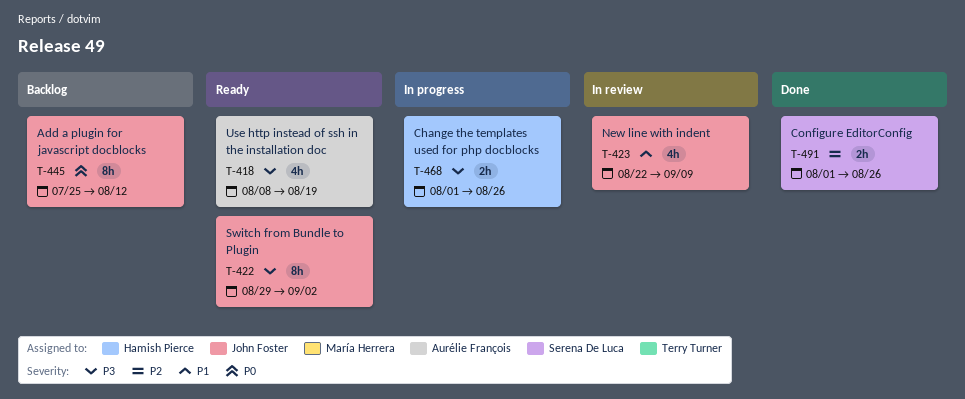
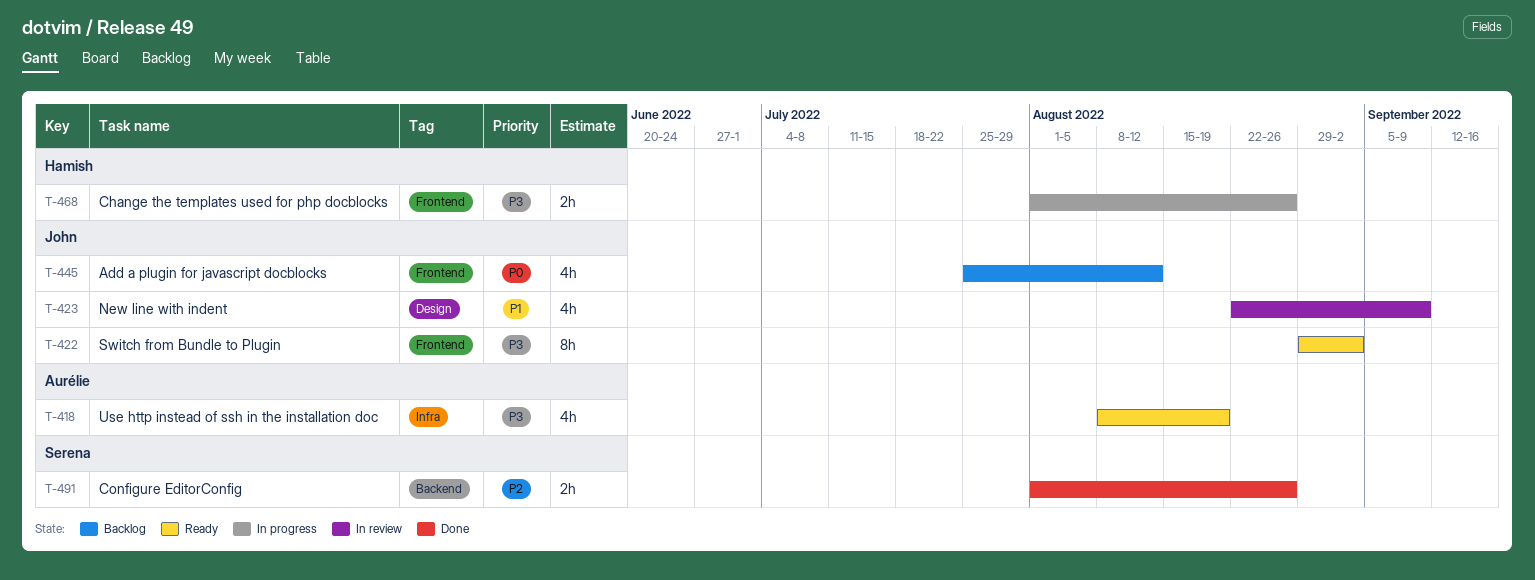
T-445, estimate: 8h -> 4h

